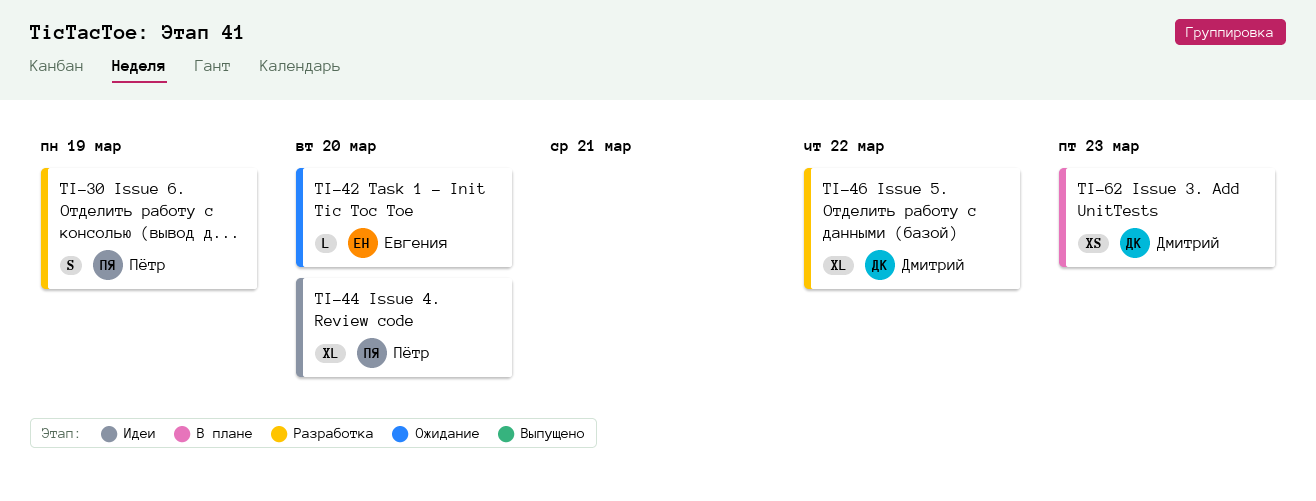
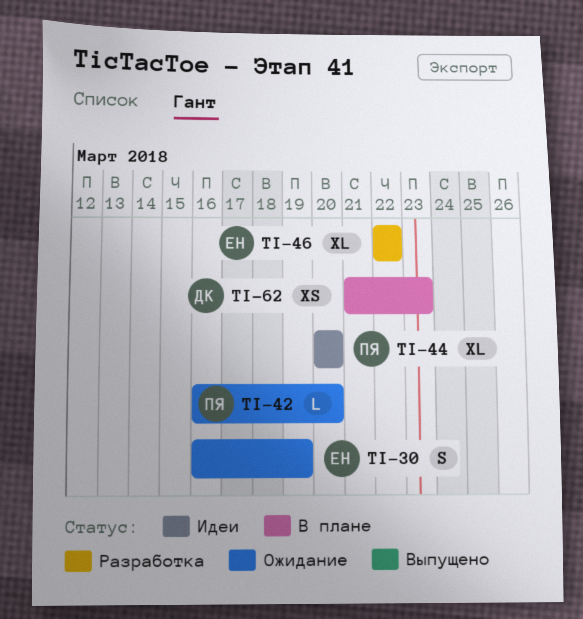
TI-30, status: Разработка -> Ожидание
TI-30, owner: Пётр -> Евгения
TI-42, owner: Евгения -> Пётр
TI-46, owner: Дмитрий -> Евгения

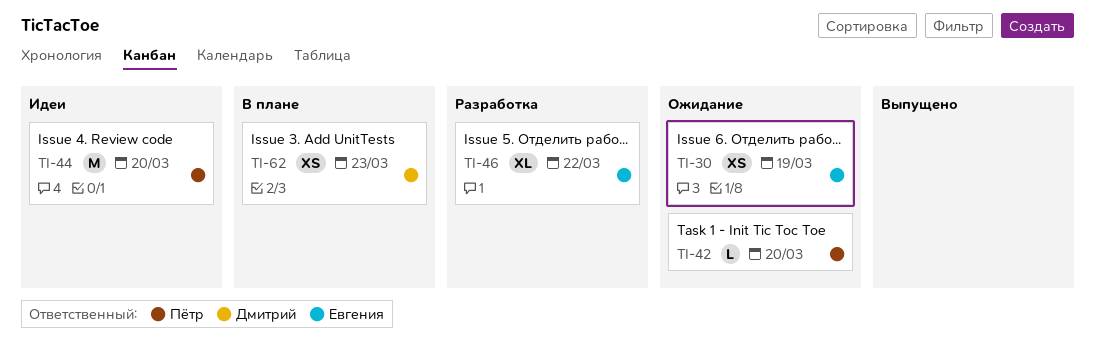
TI-30, estimate: S -> XS
TI-44, estimate: XL -> M

